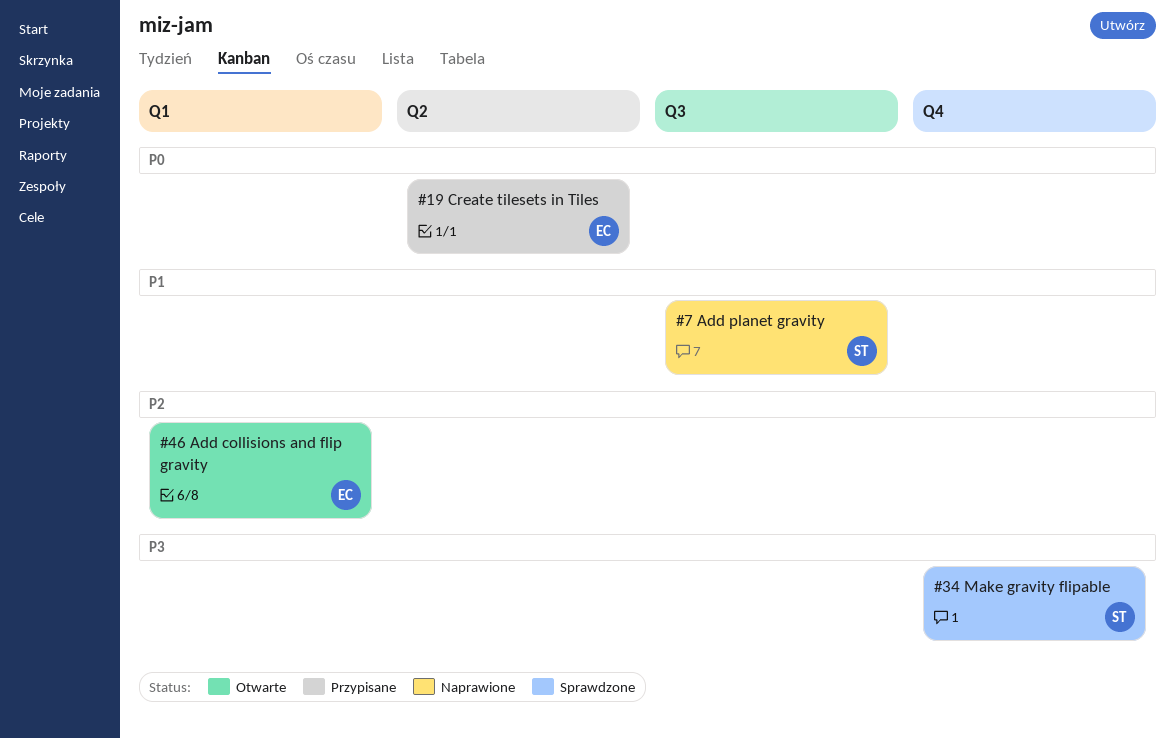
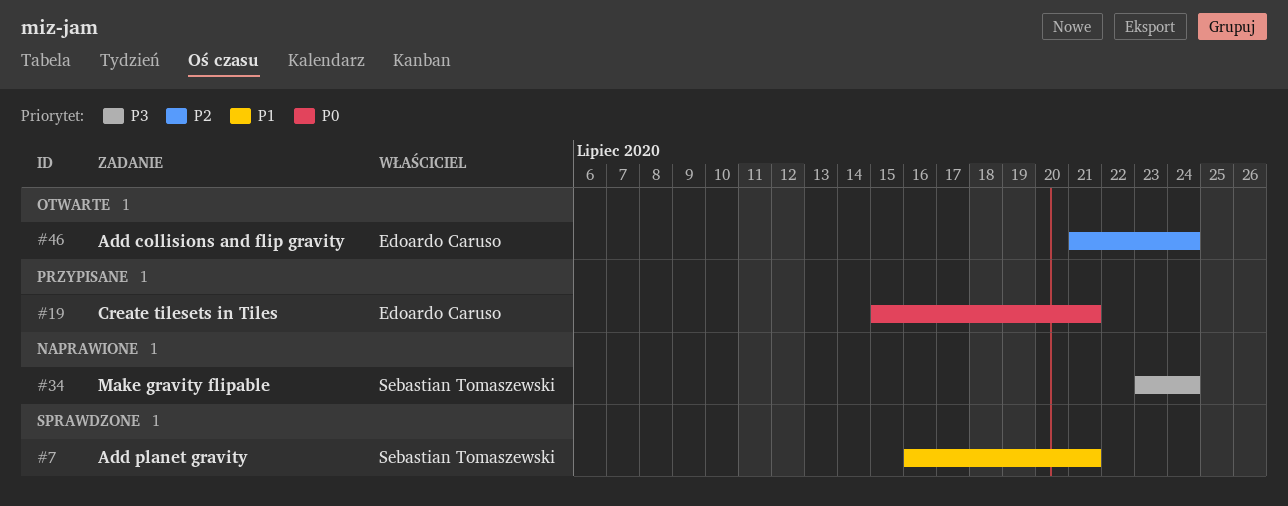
#7, status: Naprawione -> Sprawdzone
#34, status: Sprawdzone -> Naprawione

